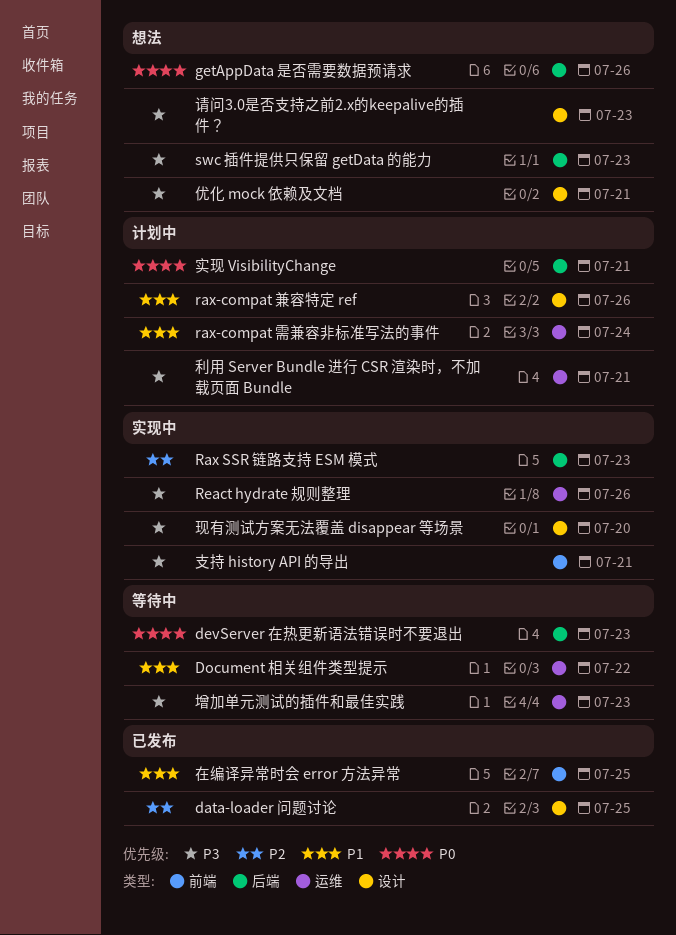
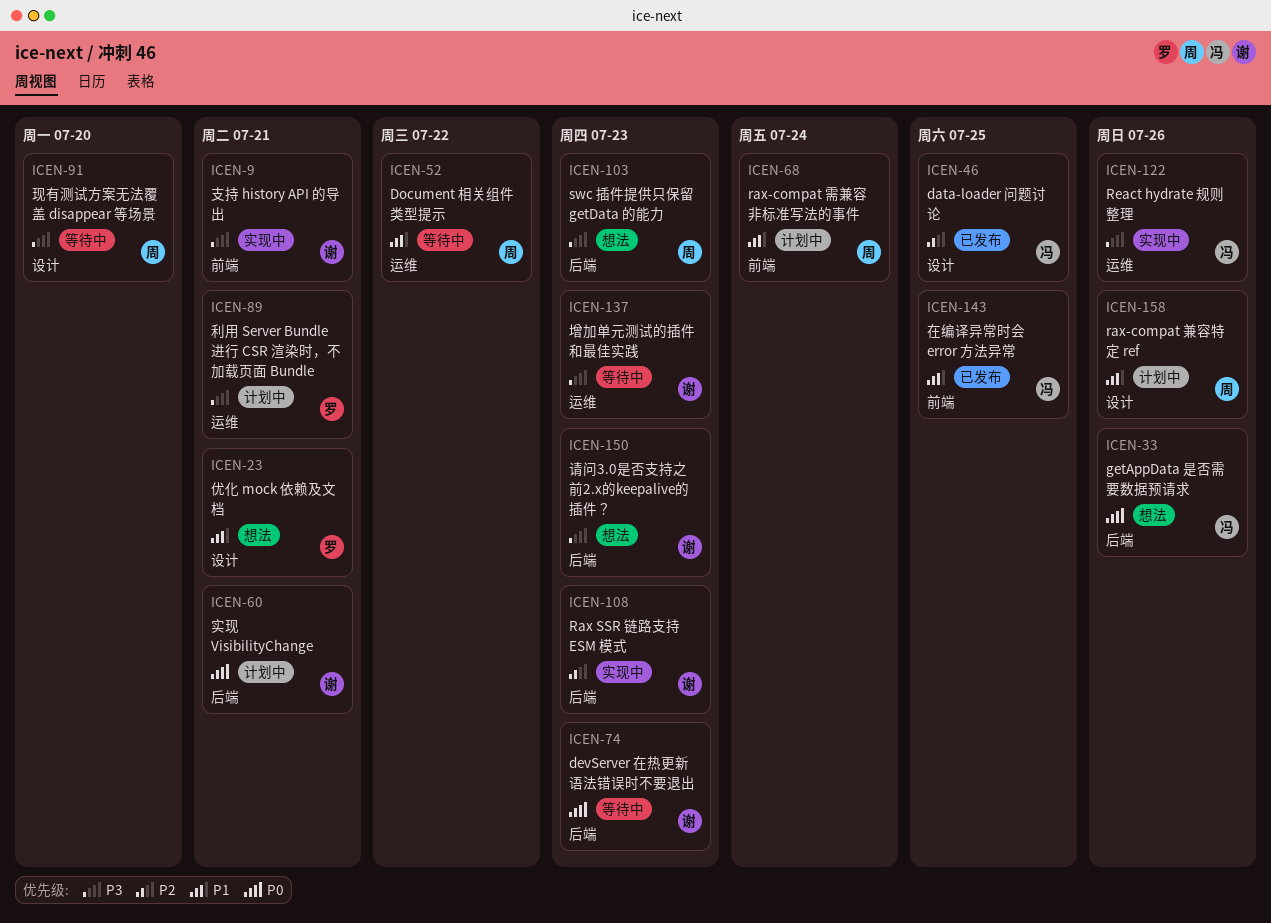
rax-compat 需兼容非标准写法的事件, label: 运维 -> 前端
优化 mock 依赖及文档, priority: P3 -> P1
现有测试方案无法覆盖 disappear 等场景, status: 实现中 -> 等待中
请问3.0是否支持之前2.x的keepalive的插件？, label: 设计 -> 后端

